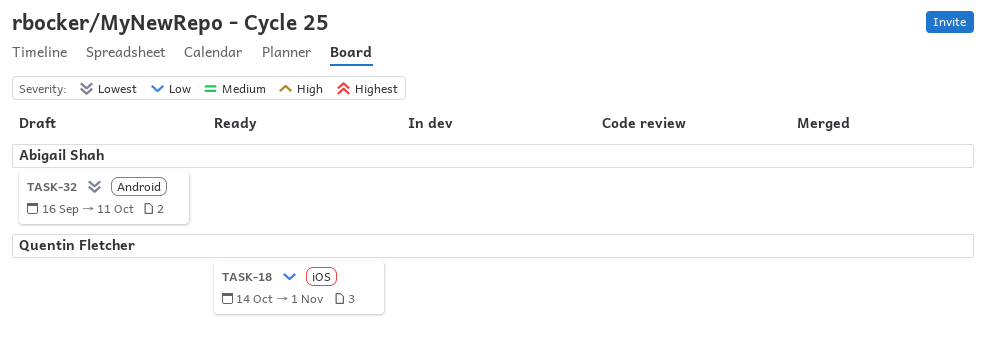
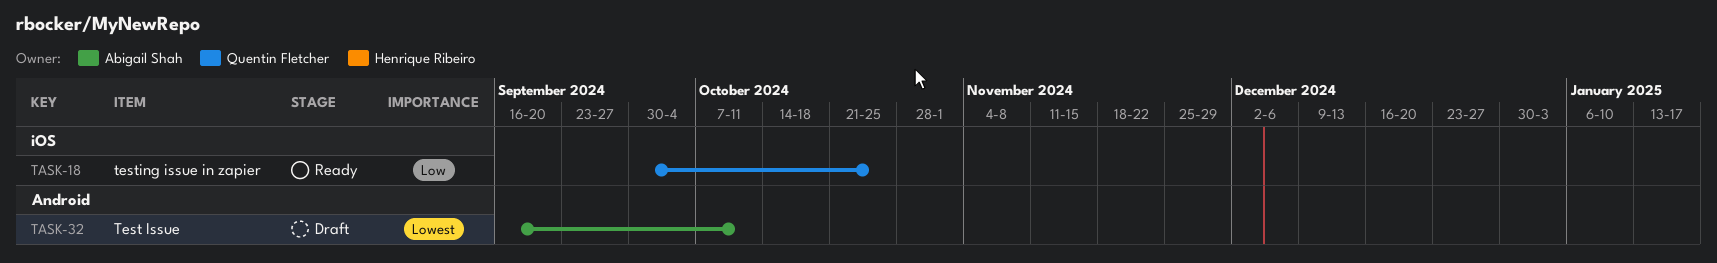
TASK-18, start: Oct 14 -> Sep 30
TASK-18, due: Nov 1 -> Oct 25

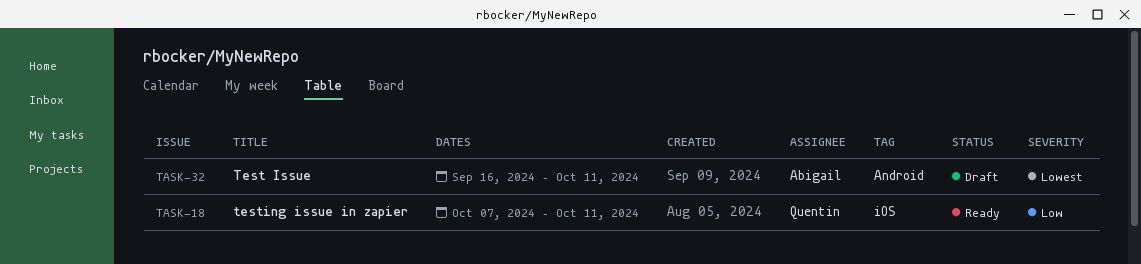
TASK-18, start: Sep 30 -> Oct 7
TASK-18, due: Oct 25 -> Oct 11

